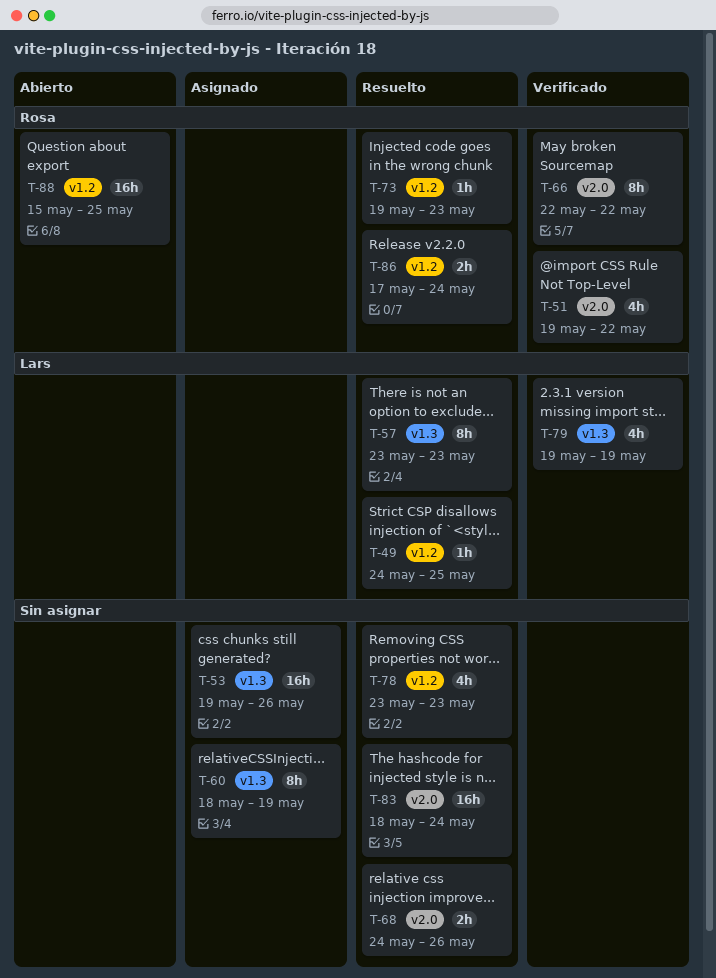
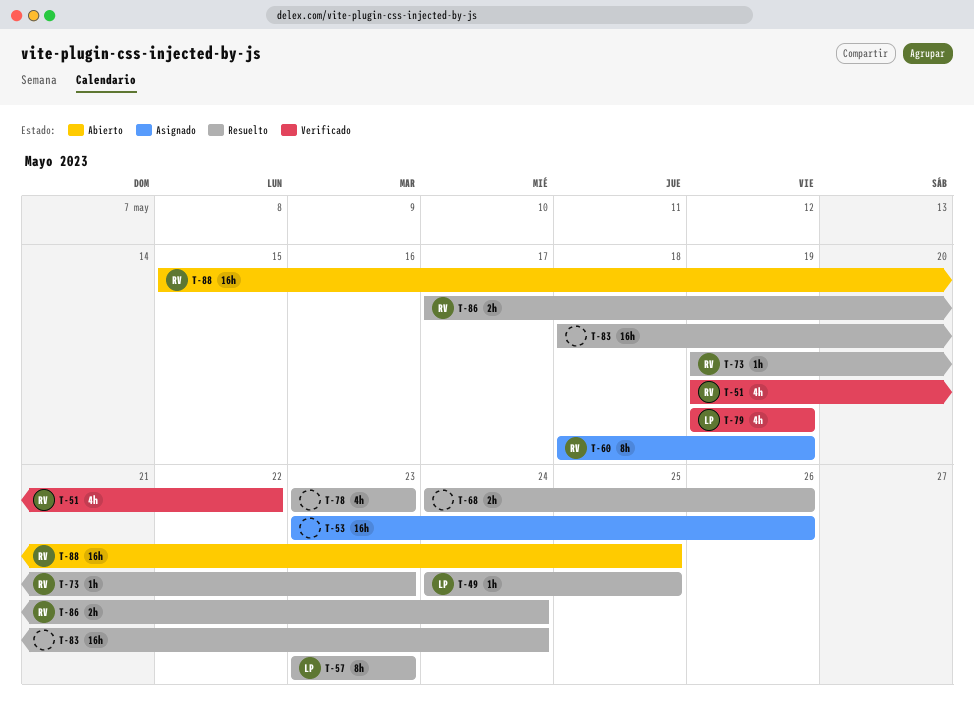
T-53, start: May 19 -> May 23
T-60, owner: none -> Rosa
T-66: present -> none

